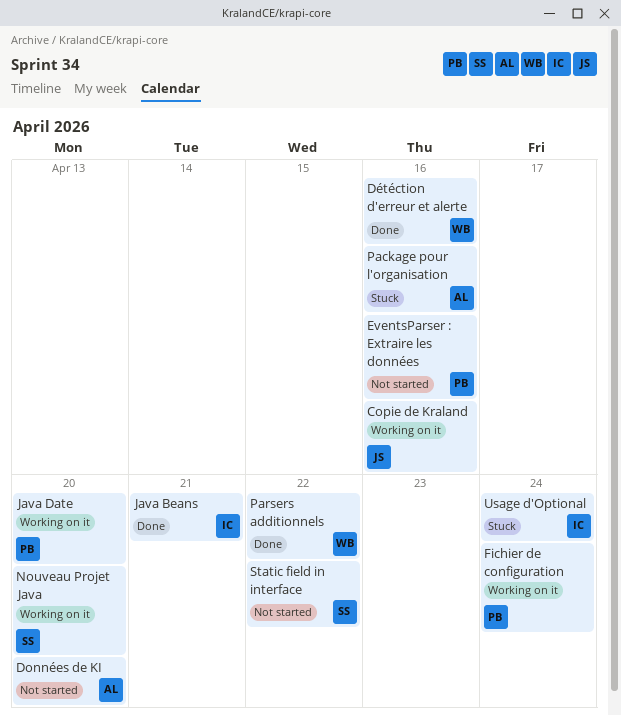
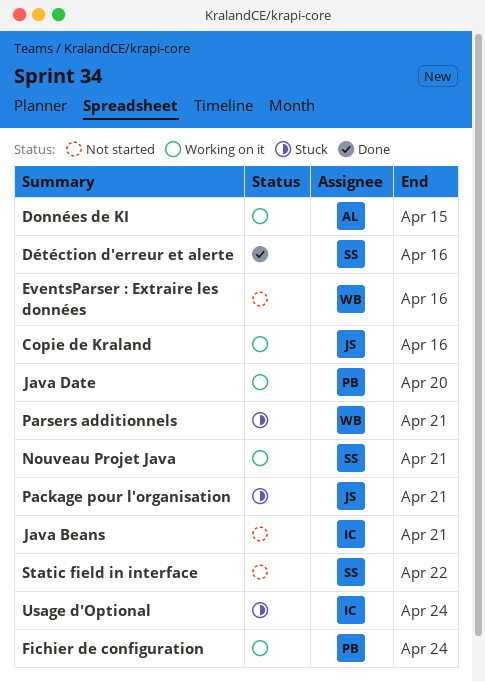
Données de KI, status: Not started -> Working on it
Données de KI, due: Apr 20 -> Apr 15
Détéction d'erreur et alerte, owner: WB -> SS
EventsParser : Extraire les données, owner: PB -> WB
Java Beans, status: Done -> Not started
Nouveau Projet Java, due: Apr 20 -> Apr 21
Package pour l'organisation, owner: AL -> JS
Package pour l'organisation, due: Apr 16 -> Apr 21
Parsers additionnels, status: Done -> Stuck
Parsers additionnels, due: Apr 22 -> Apr 21

